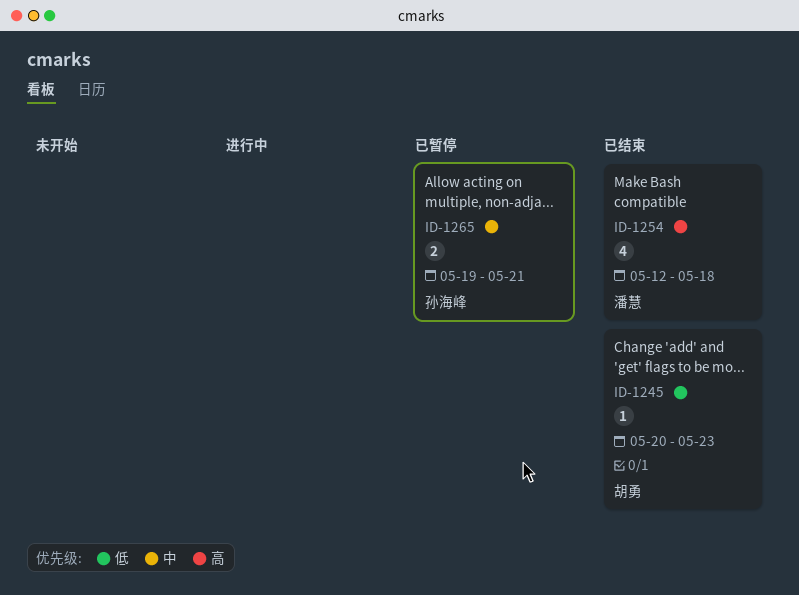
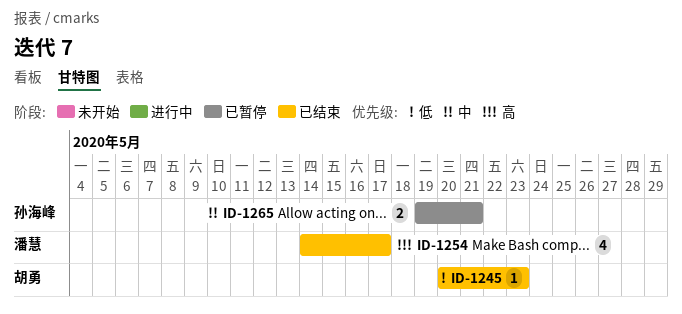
ID-1254, start: May 12 -> May 14
ID-1254, due: May 18 -> May 17

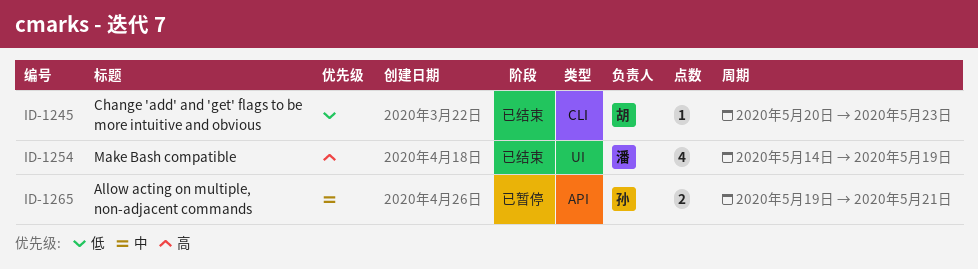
ID-1254, due: May 17 -> May 19

